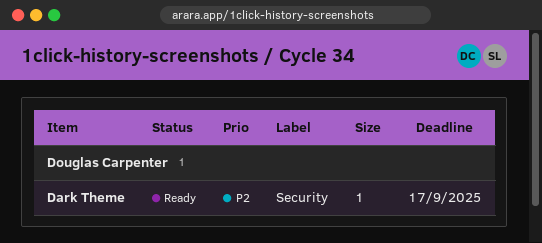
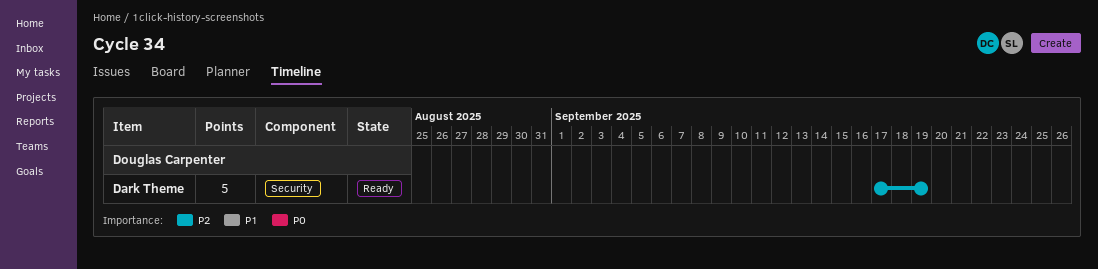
Dark Theme, estimate: 1 -> 5
Dark Theme, due: Sep 17 -> Sep 19

